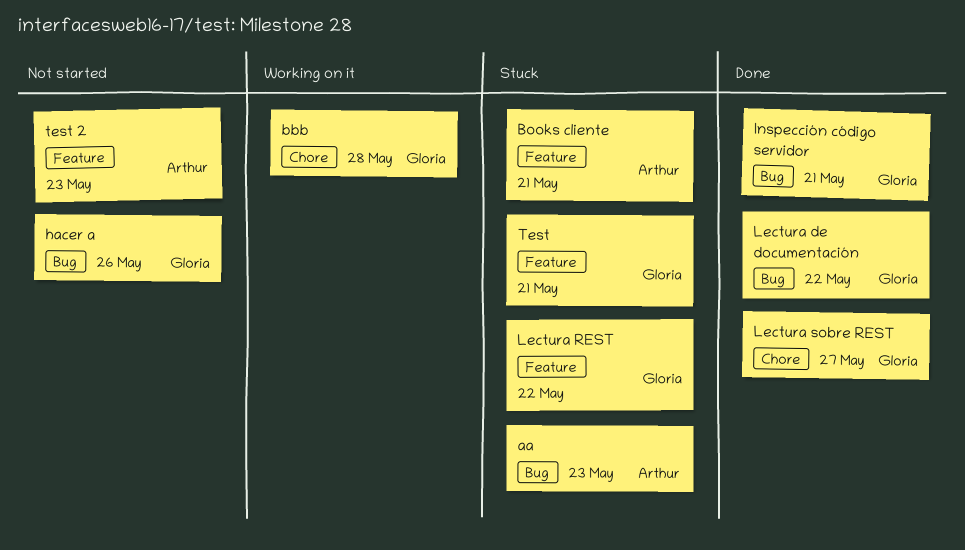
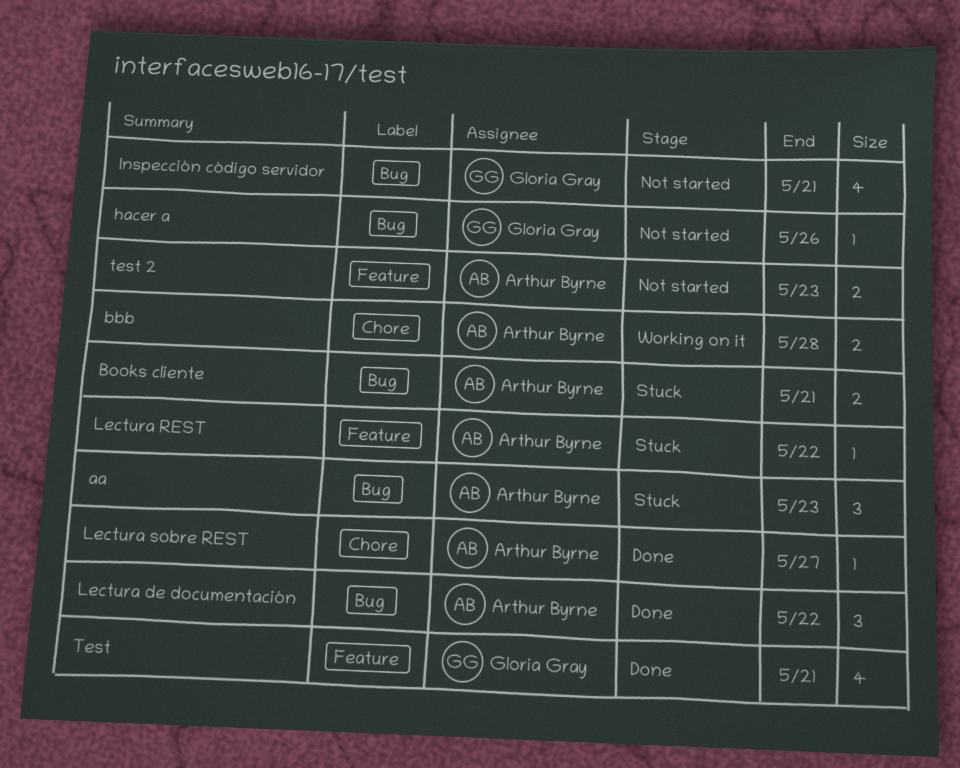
bbb, owner: Gloria Gray -> Arthur Byrne
Books cliente, label: Feature -> Bug
Inspección código servidor, status: Done -> Not started
Lectura de documentación, owner: Gloria Gray -> Arthur Byrne
Lectura REST, owner: Gloria Gray -> Arthur Byrne
Lectura sobre REST, owner: Gloria Gray -> Arthur Byrne
Test, status: Stuck -> Done

